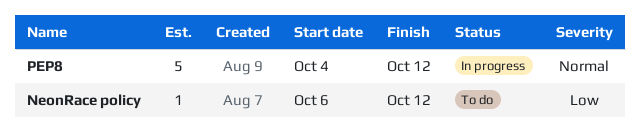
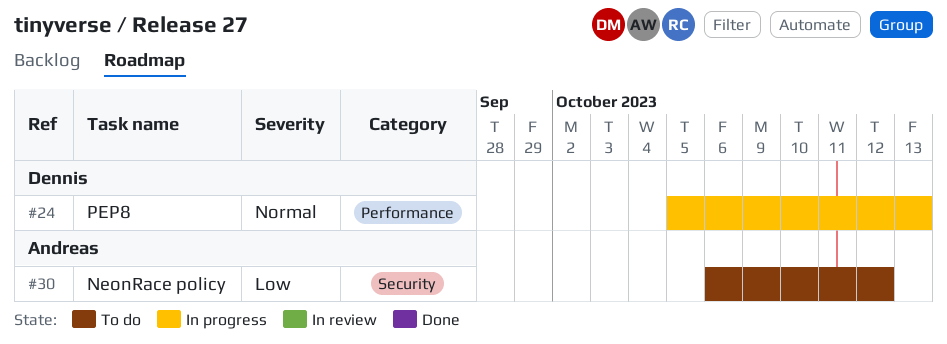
PEP8, start: Oct 4 -> Oct 5
PEP8, due: Oct 12 -> Oct 13

